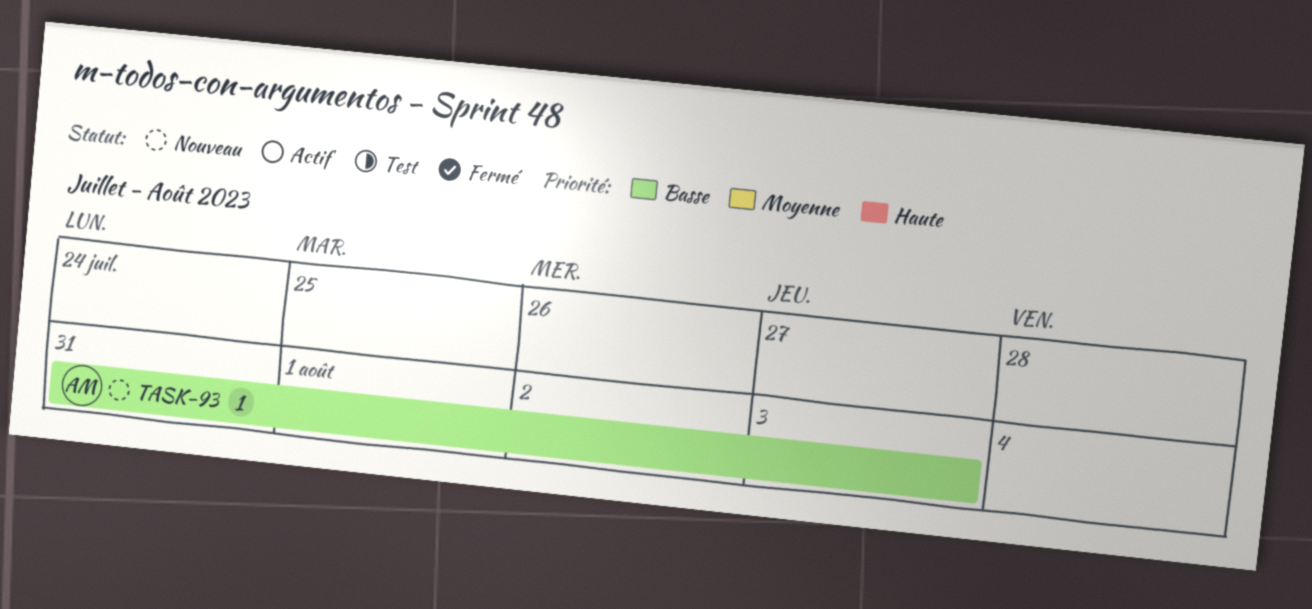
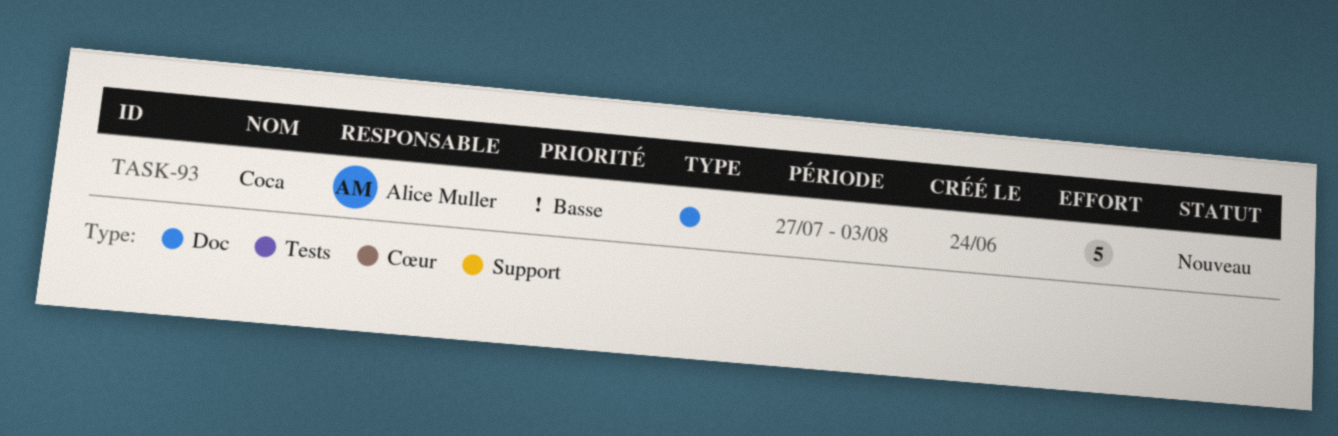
TASK-93, estimate: 1 -> 5
TASK-93, start: Jul 31 -> Jul 27

